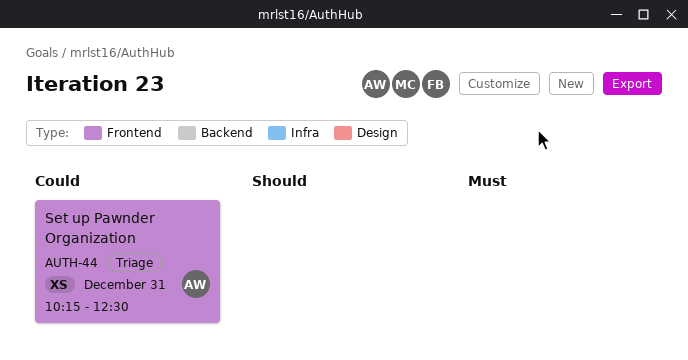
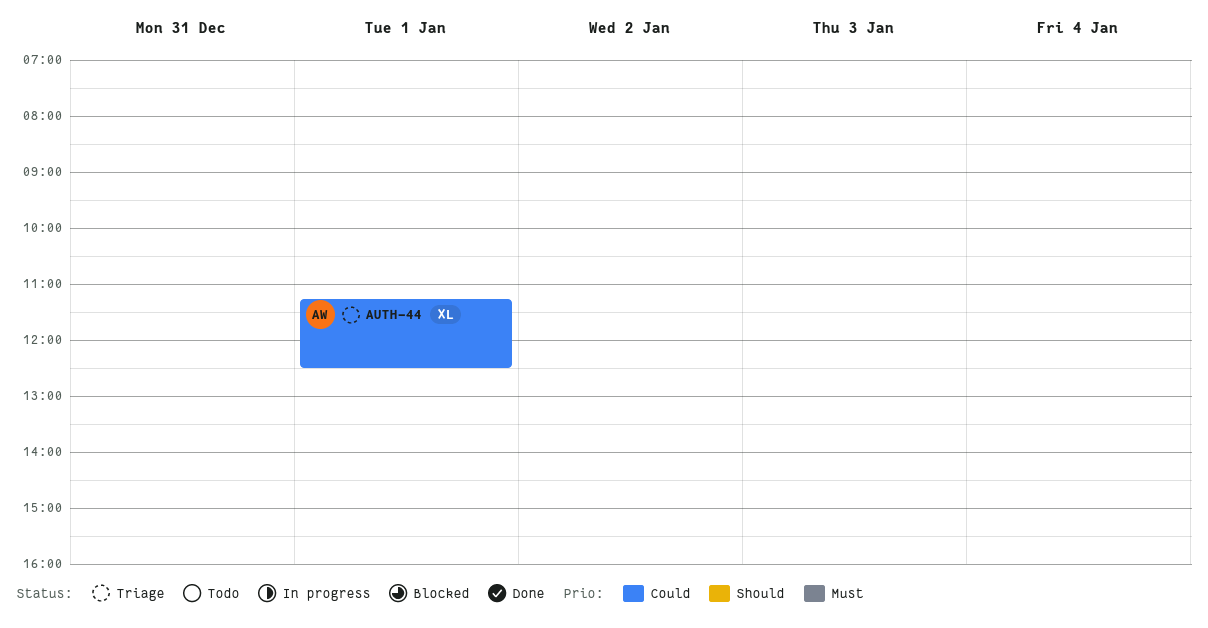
AUTH-44, estimate: XS -> XL
AUTH-44, day: Dec 31 -> Jan 1
AUTH-44, begins: 10:15 -> 11:15

